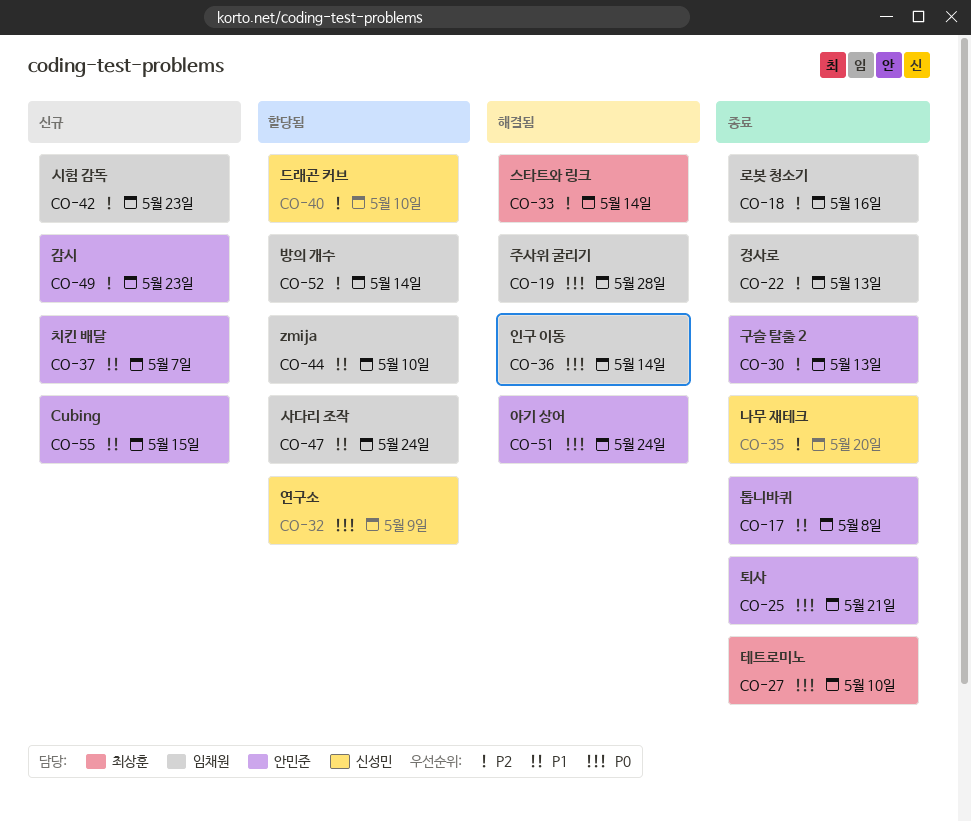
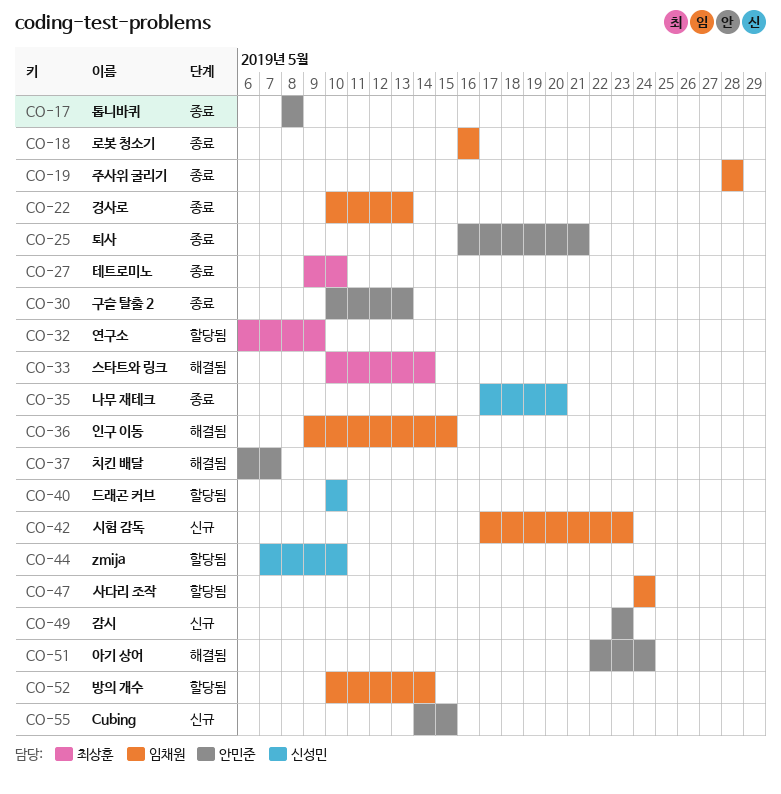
CO-19, status: 해결됨 -> 종료
CO-32, owner: 신성민 -> 최상훈
CO-36, due: May 14 -> May 15
CO-37, status: 신규 -> 해결됨
CO-44, owner: 임채원 -> 신성민

